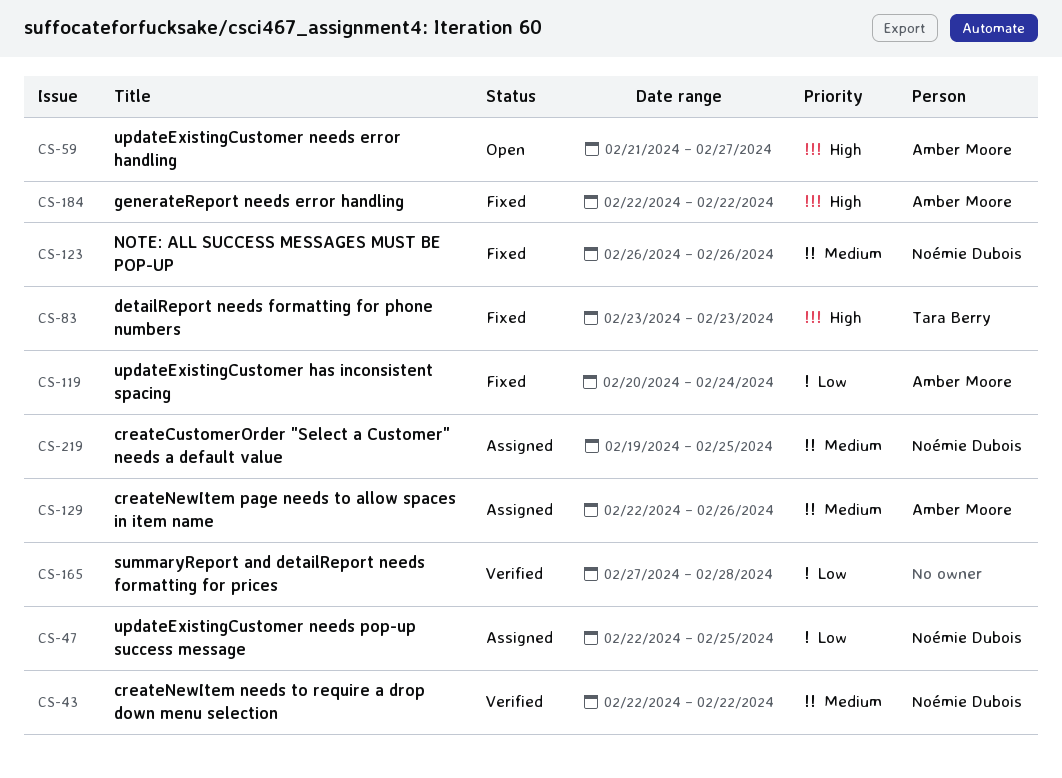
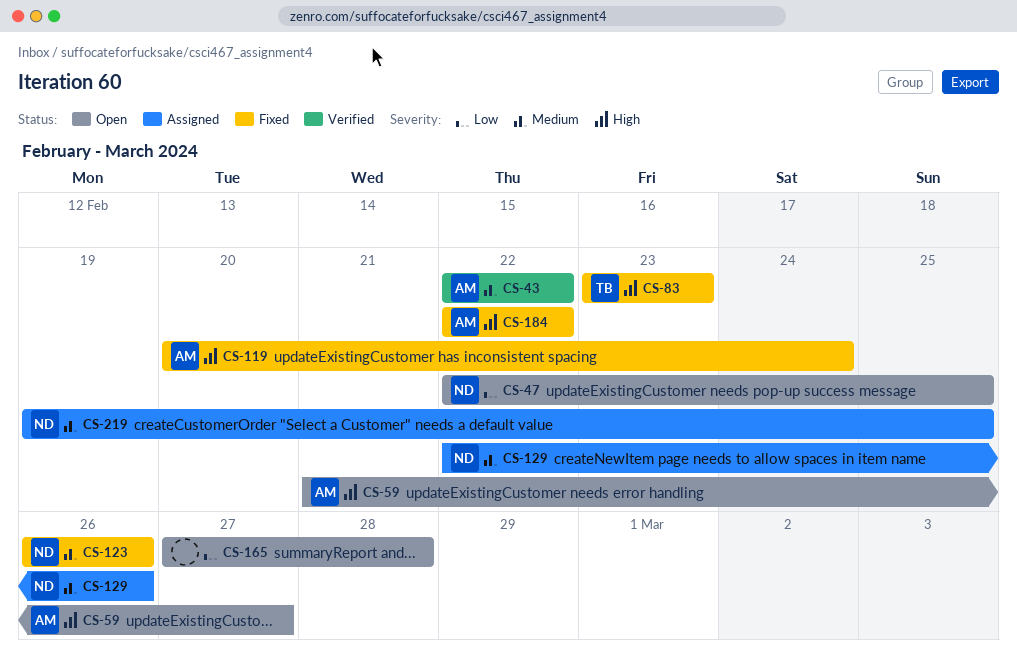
CS-43, owner: Noémie Dubois -> Amber Moore
CS-47, status: Assigned -> Open
CS-119, priority: Low -> High
CS-129, owner: Amber Moore -> Noémie Dubois
CS-165, status: Verified -> Open

